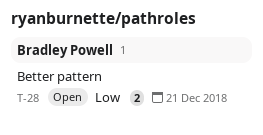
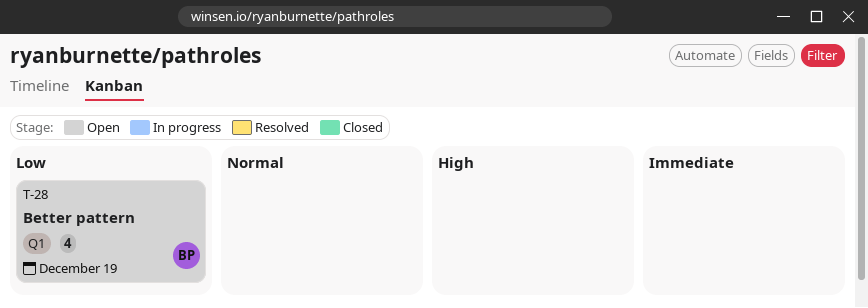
T-28, estimate: 2 -> 4
T-28, due: Dec 21 -> Dec 19

